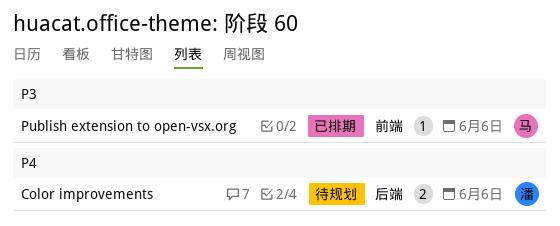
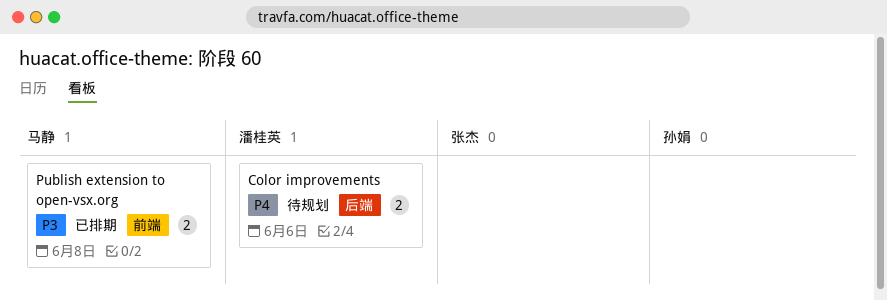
Publish extension to open-vsx.org, estimate: 1 -> 2
Publish extension to open-vsx.org, due: Jun 6 -> Jun 8

